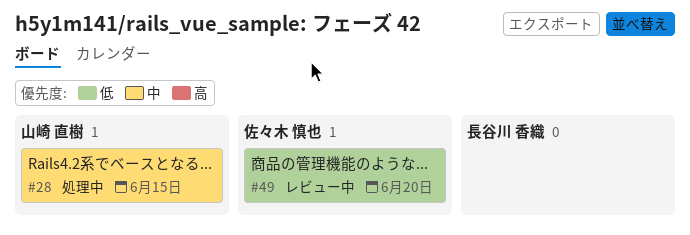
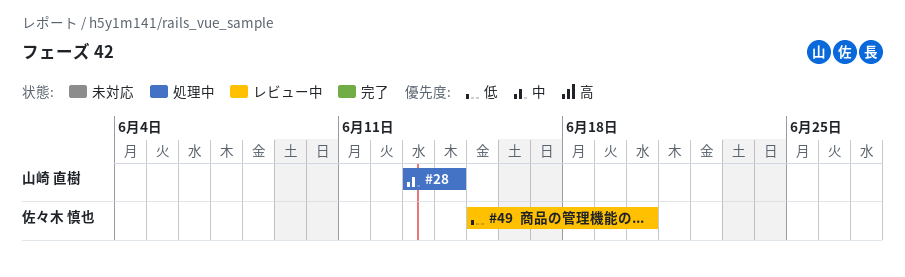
#28, due: Jun 15 -> Jun 14

